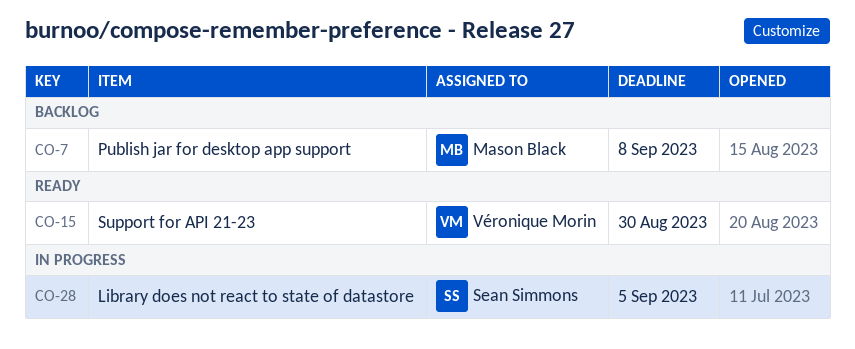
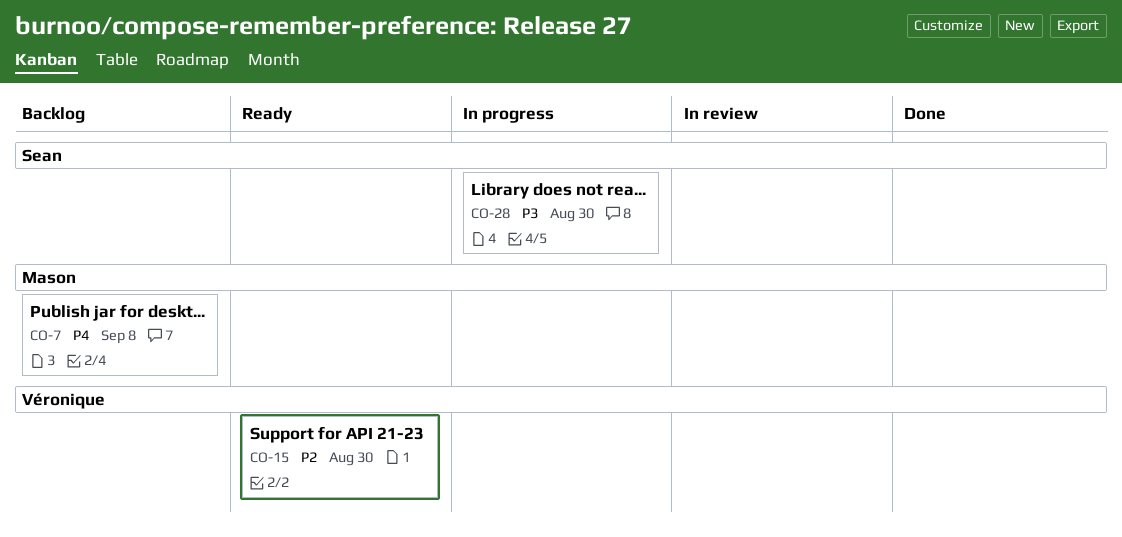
CO-28, due: Sep 5 -> Aug 30

